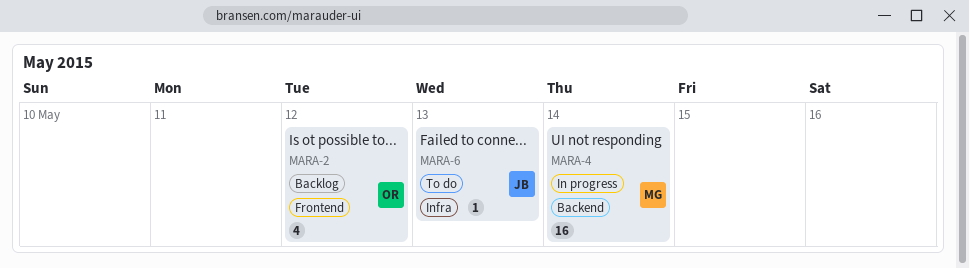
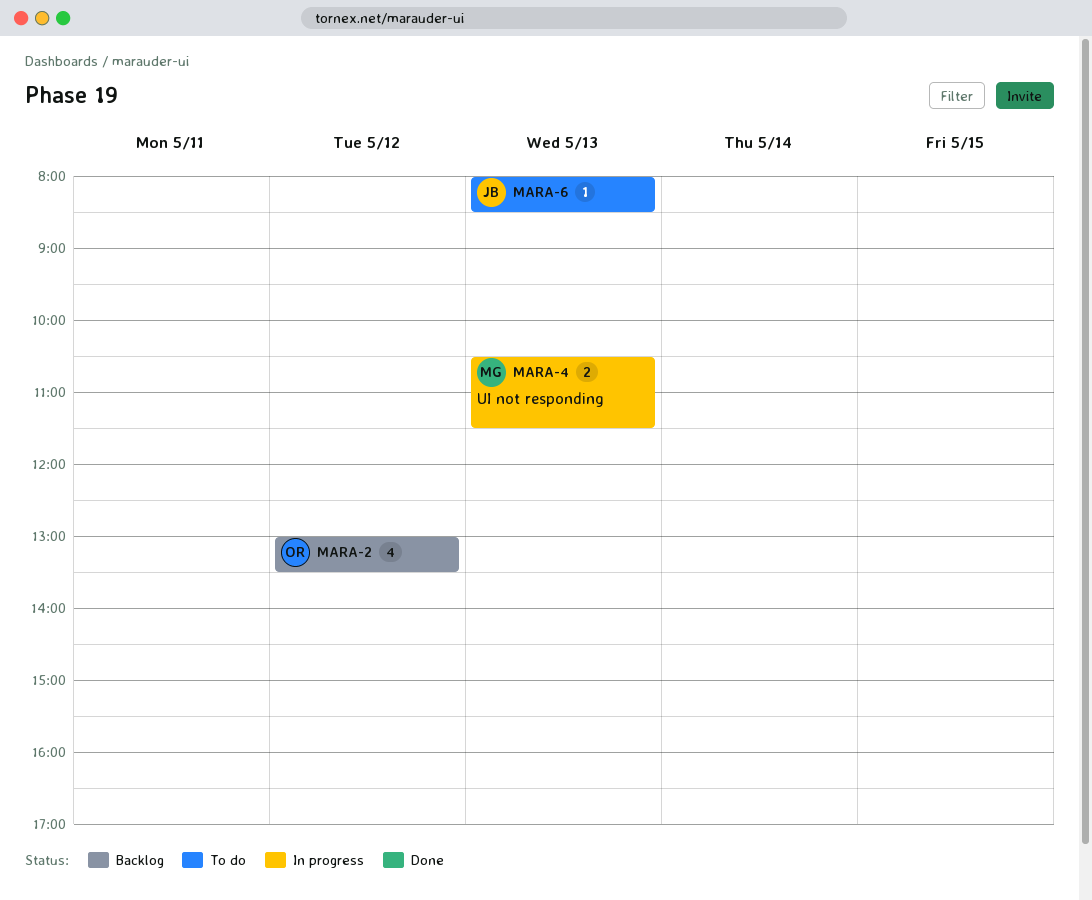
MARA-4, estimate: 16 -> 2
MARA-4, day: May 14 -> May 13

